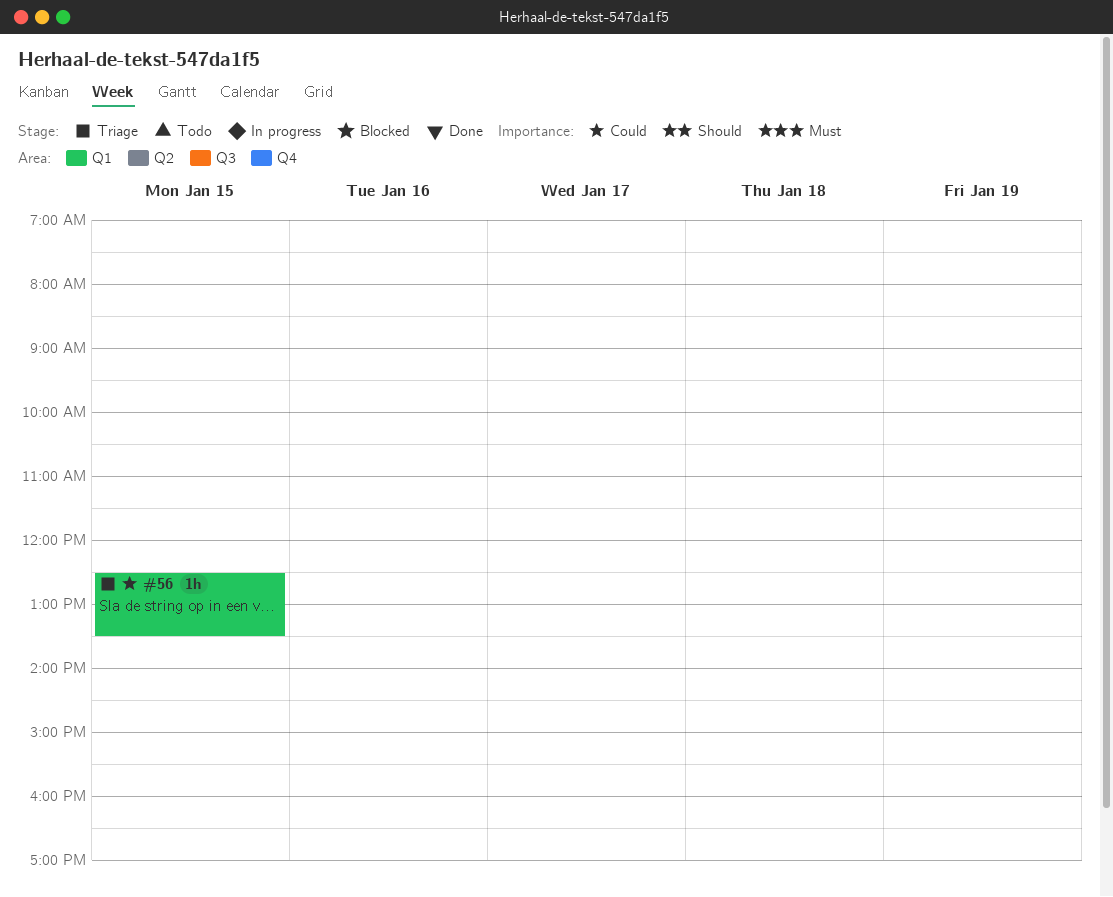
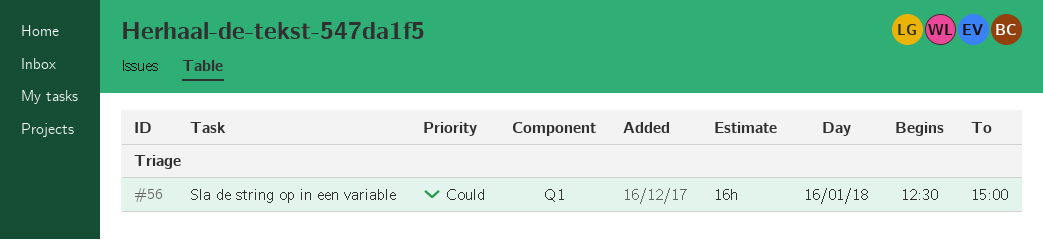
#56, estimate: 1h -> 16h
#56, day: Jan 15 -> Jan 16
#56, ends: 13:30 -> 15:00

